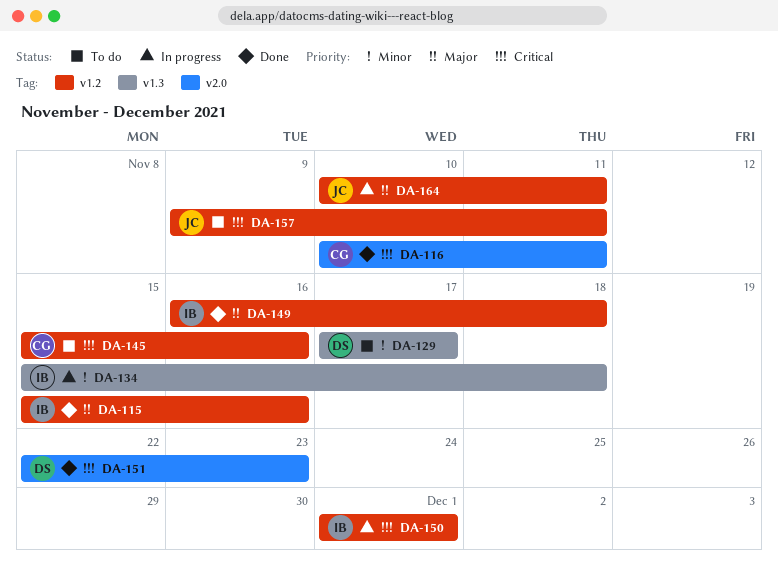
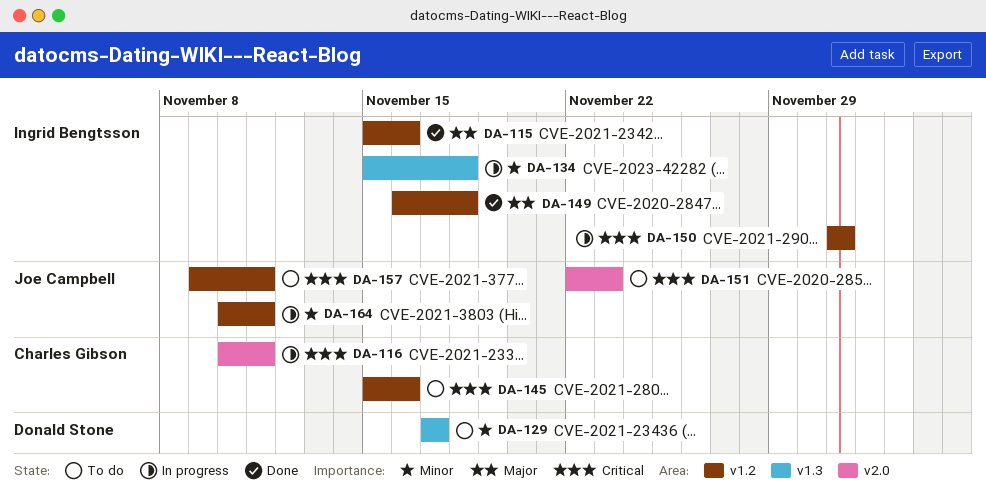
DA-116, status: Done -> In progress
DA-151, status: Done -> To do
DA-151, owner: Donald Stone -> Joe Campbell
DA-164, priority: Major -> Minor

